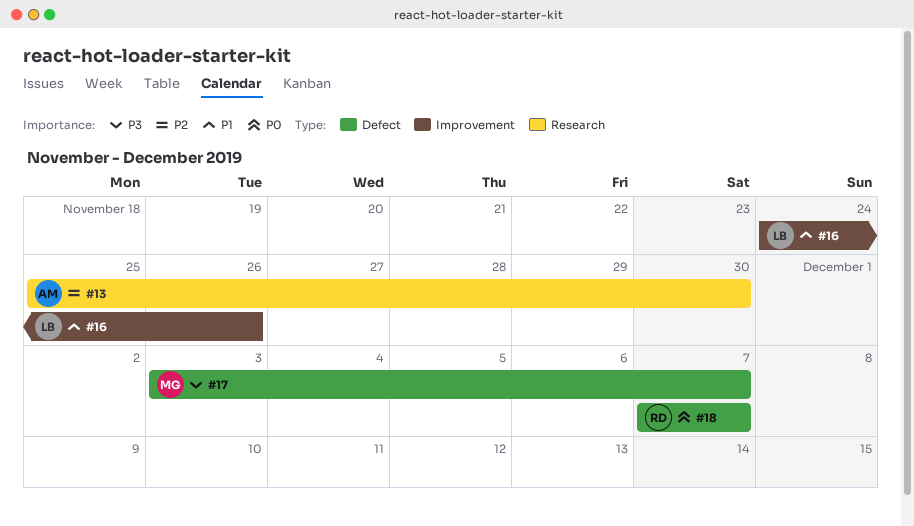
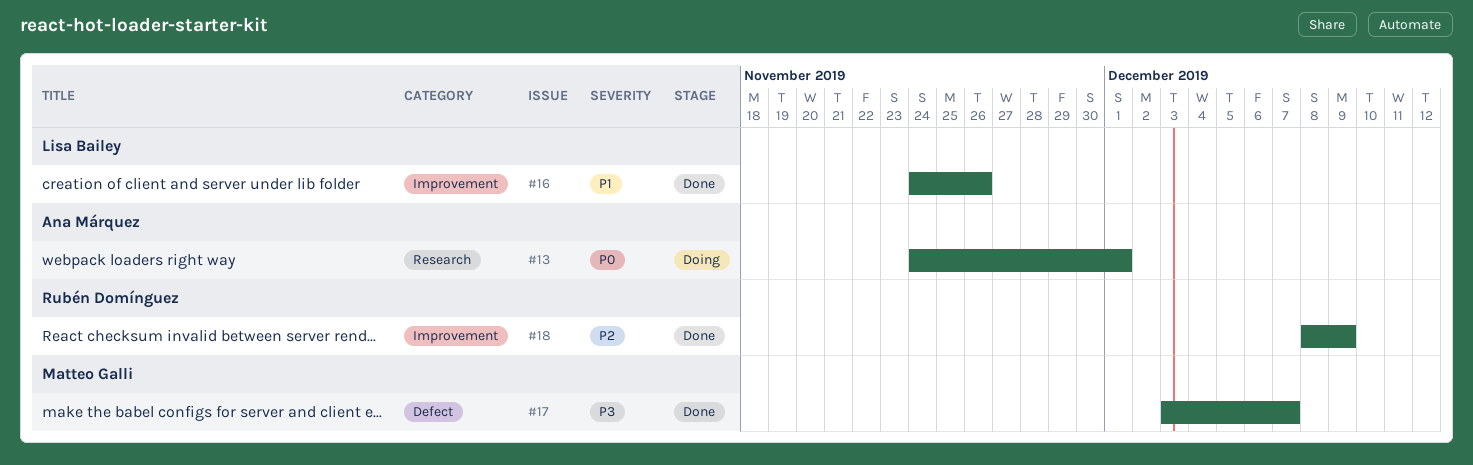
#13, priority: P2 -> P0
#13, start: Nov 25 -> Nov 24
#13, due: Nov 30 -> Dec 1
#18, priority: P0 -> P2
#18, label: Defect -> Improvement
#18, start: Dec 7 -> Dec 8
#18, due: Dec 7 -> Dec 9

